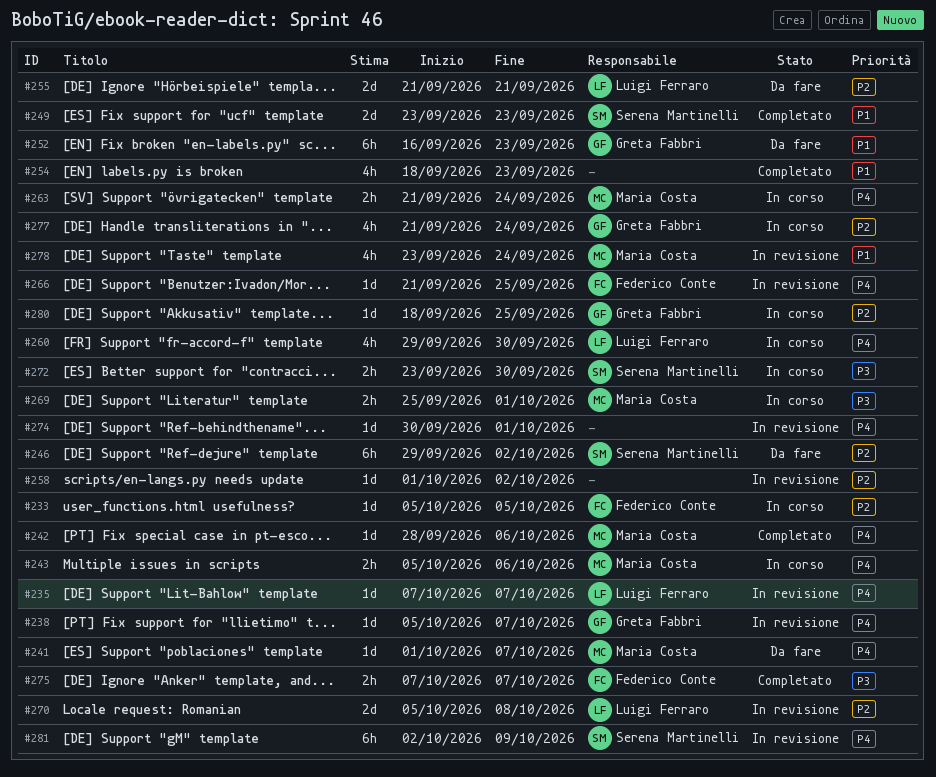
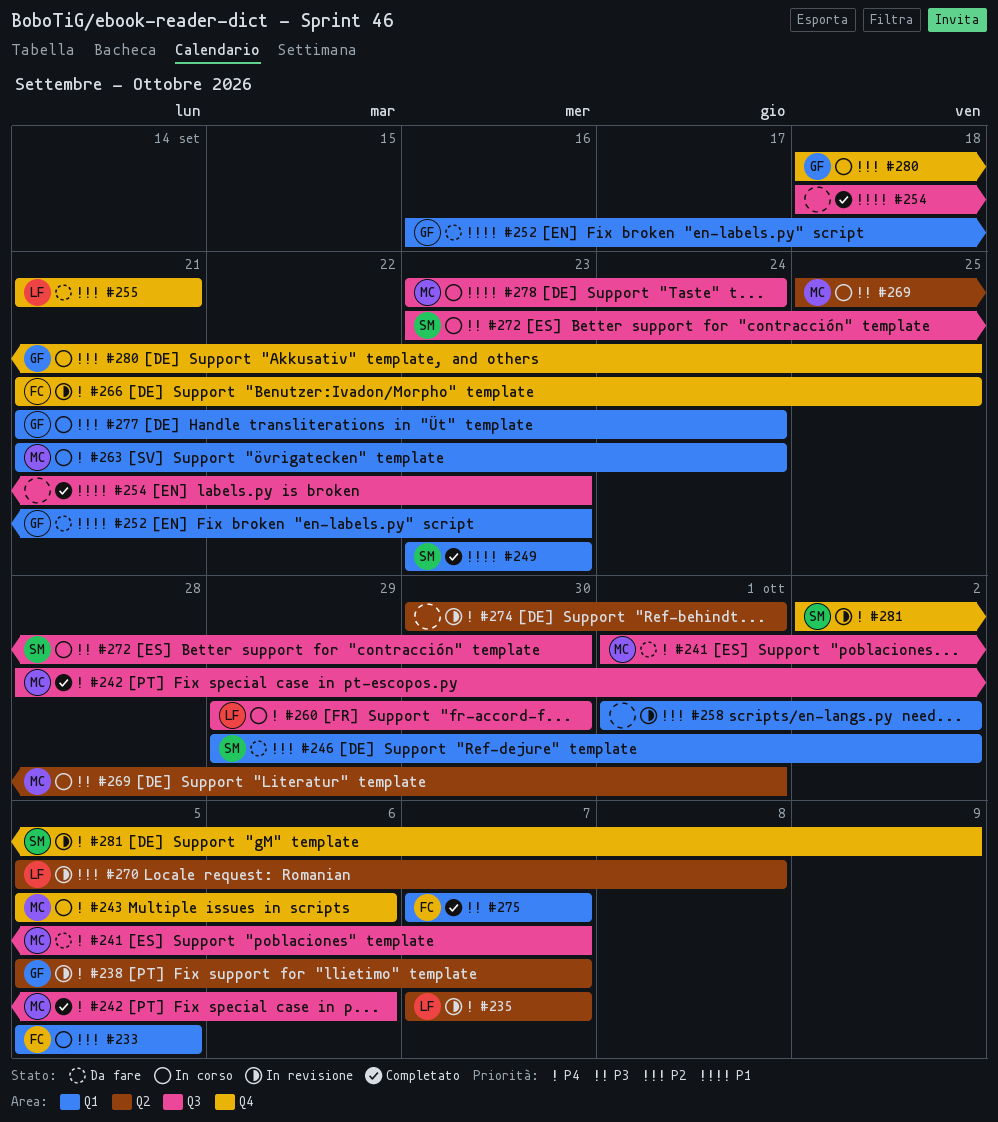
#278, status: In revisione -> In corso

